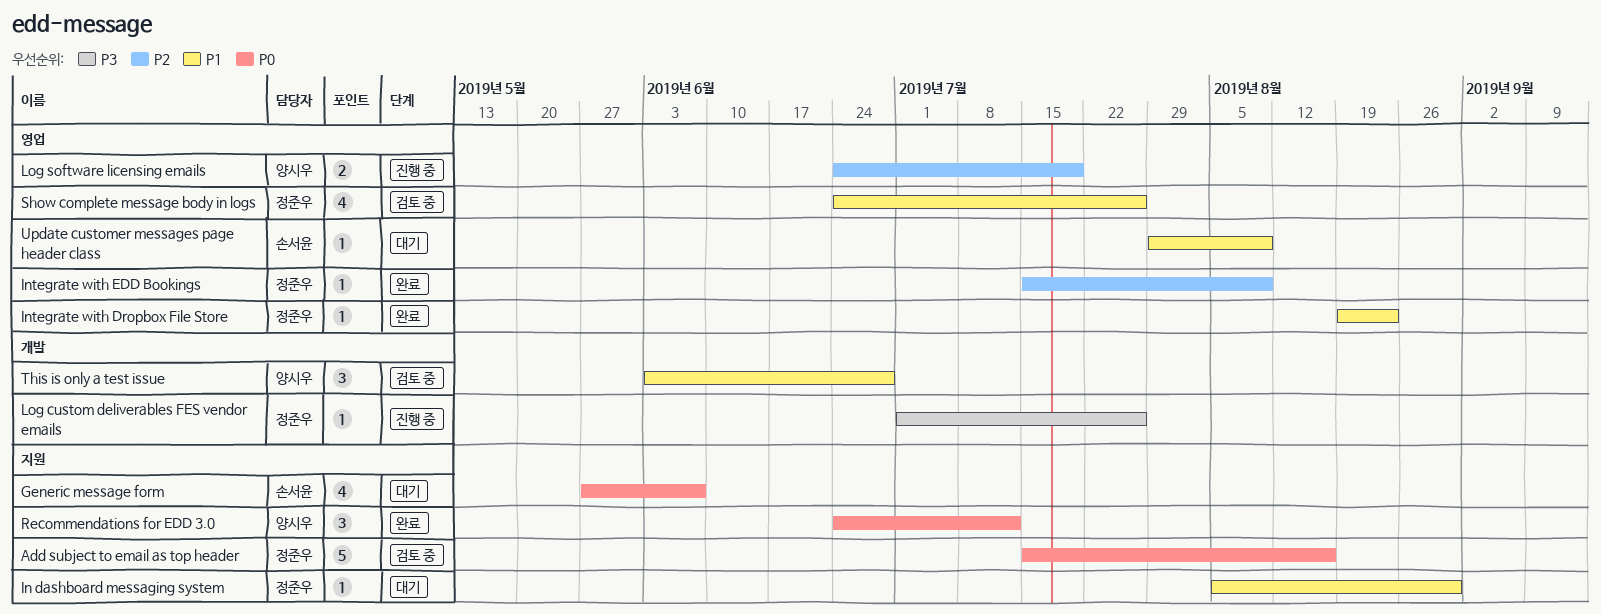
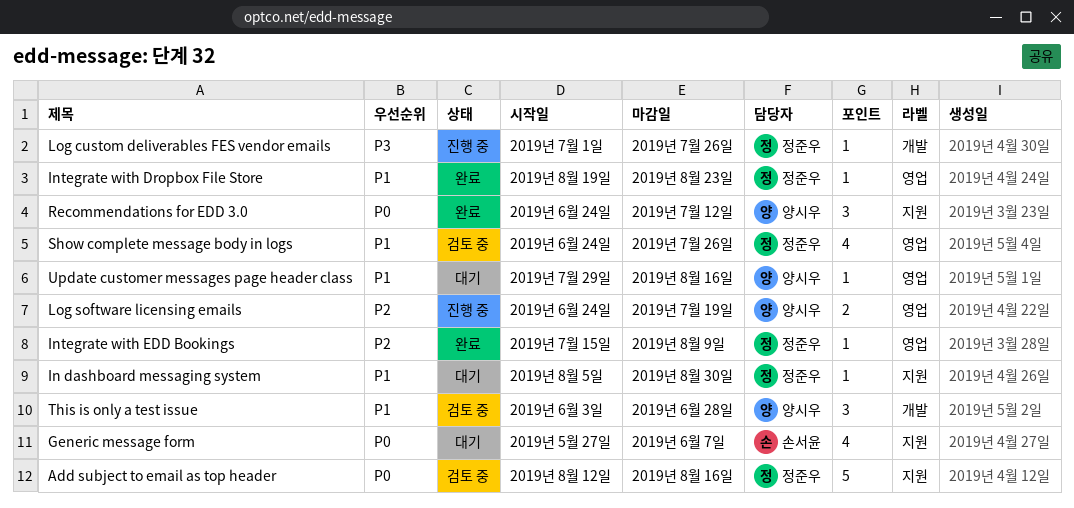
Add subject to email as top header, start: Jul 15 -> Aug 12
Update customer messages page header class, owner: 손서윤 -> 양시우
Update customer messages page header class, due: Aug 9 -> Aug 16

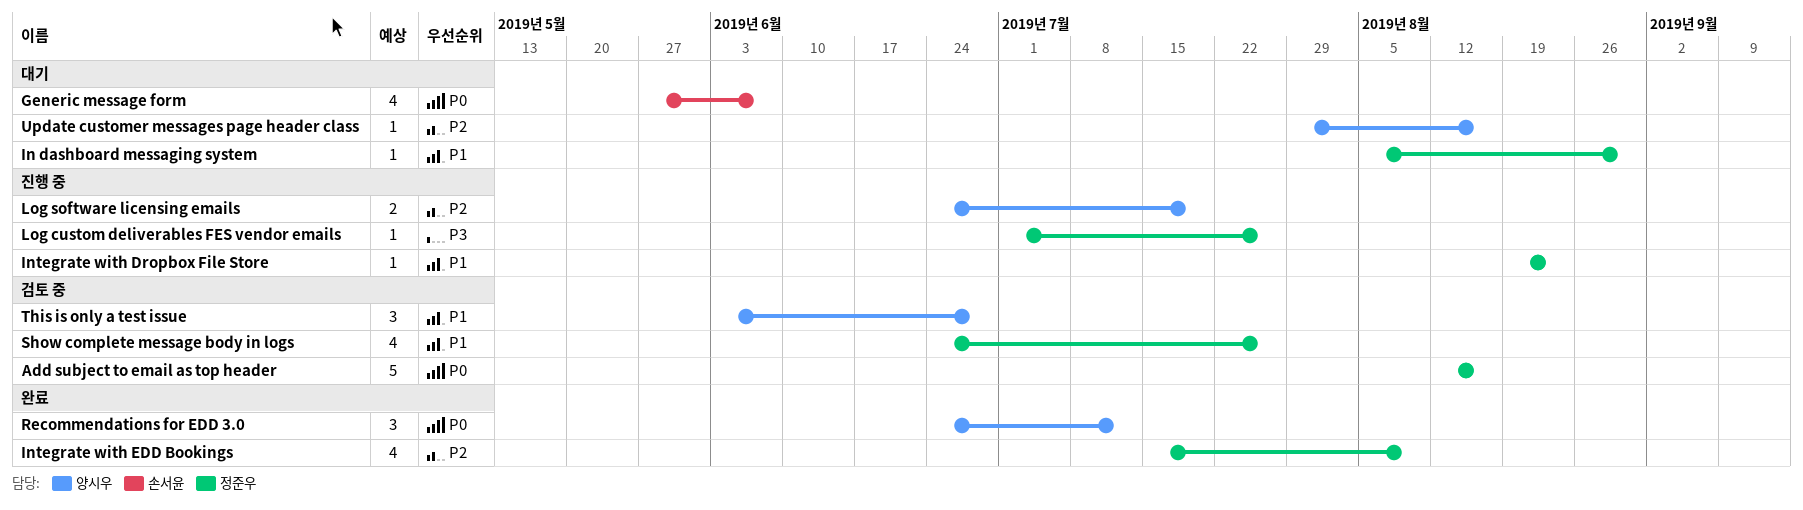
Integrate with Dropbox File Store, status: 완료 -> 진행 중
Integrate with EDD Bookings, estimate: 1 -> 4
Update customer messages page header class, priority: P1 -> P2

